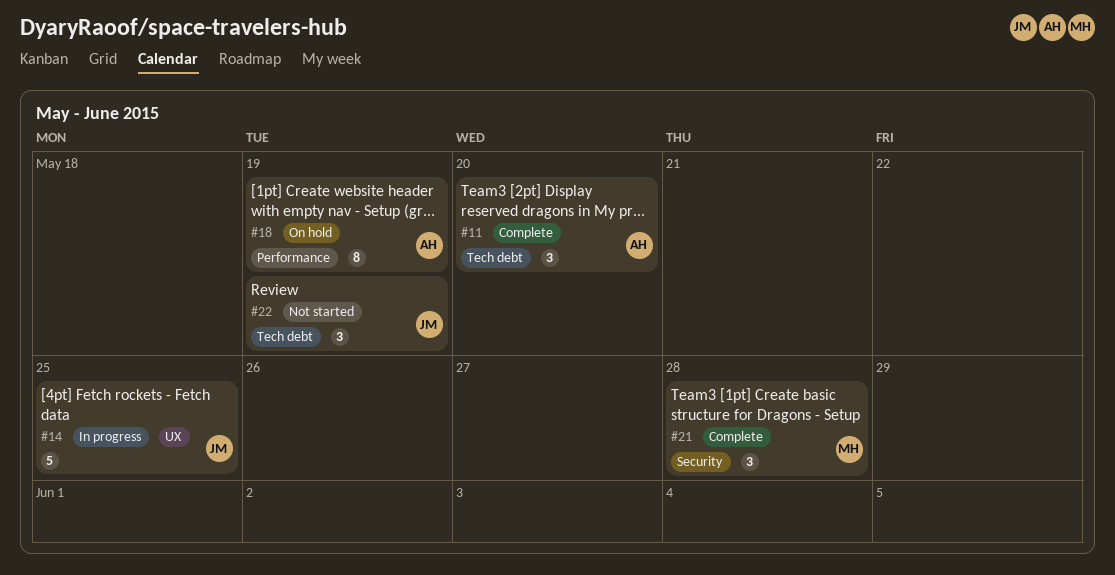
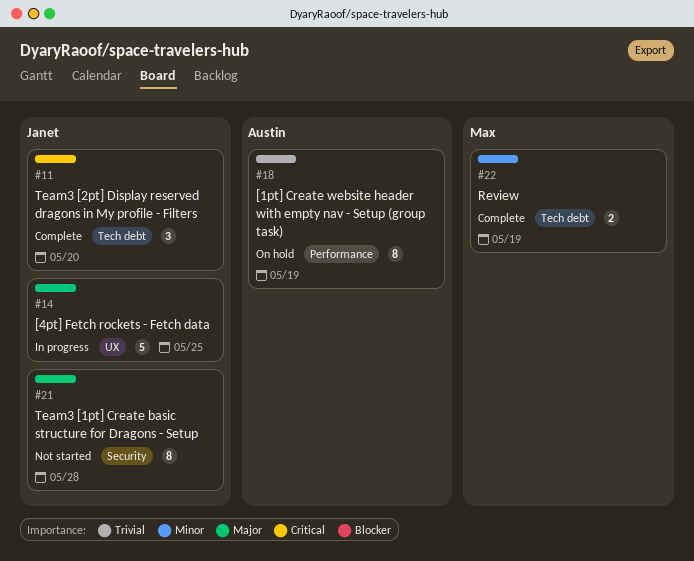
#11, owner: Austin -> Janet
#21, status: Complete -> Not started
#21, owner: Max -> Janet
#21, estimate: 3 -> 8
#22, status: Not started -> Complete
#22, owner: Janet -> Max
#22, estimate: 3 -> 2

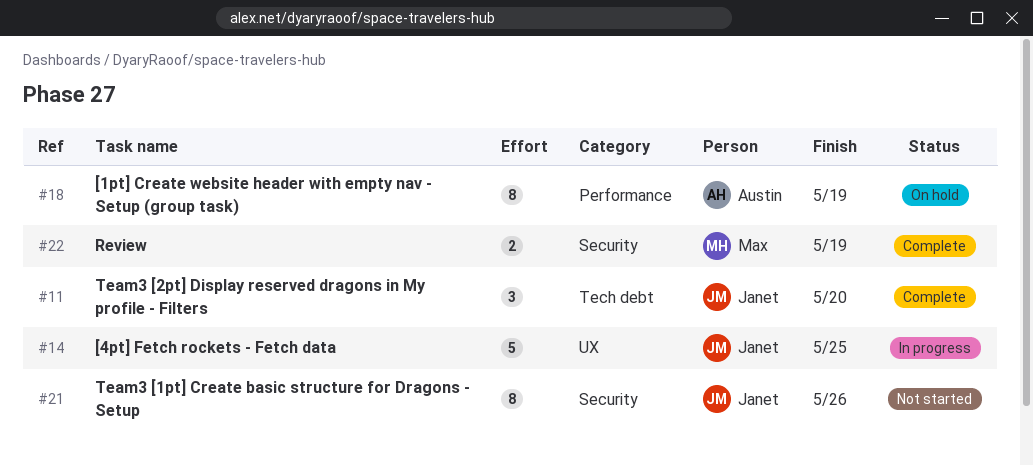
#21, due: May 28 -> May 26
#22, label: Tech debt -> Security

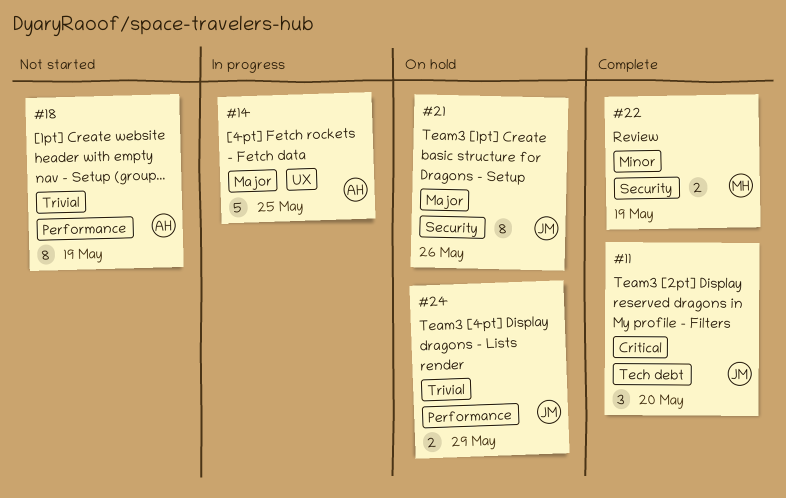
#14, owner: Janet -> Austin
#18, status: On hold -> Not started
#21, status: Not started -> On hold
#24: none -> present

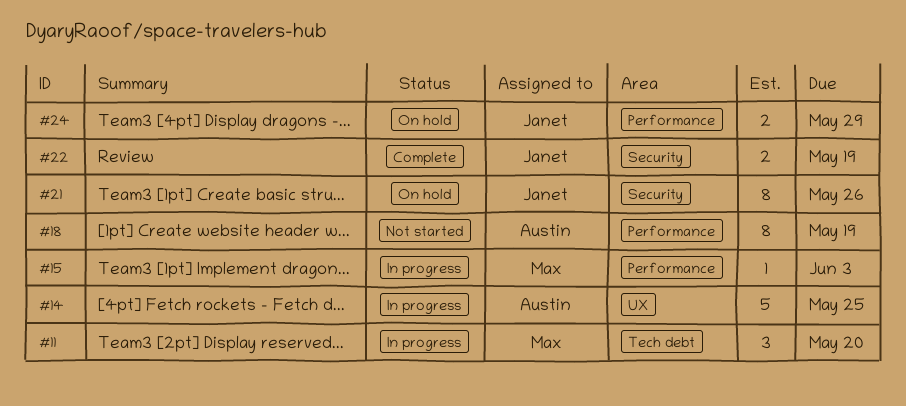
#11, status: Complete -> In progress
#11, owner: Janet -> Max
#15: none -> present
#22, owner: Max -> Janet

